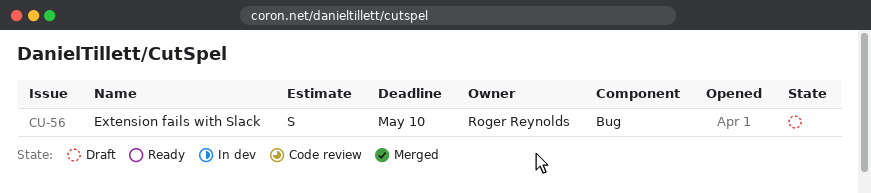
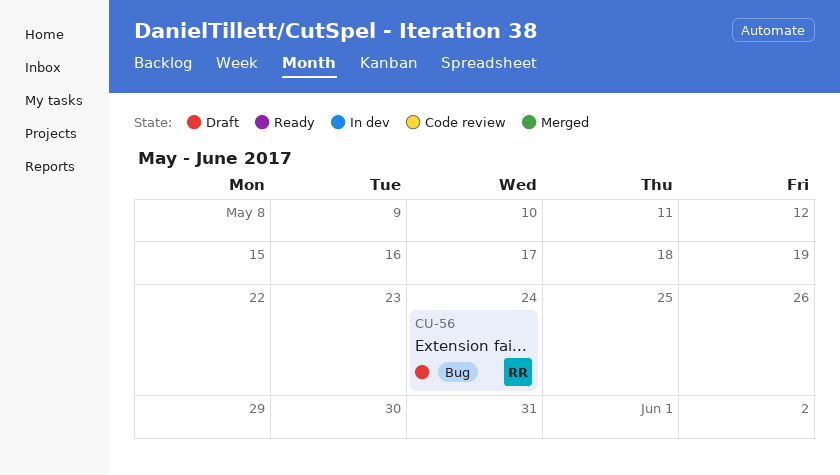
CU-56, due: May 10 -> May 24

